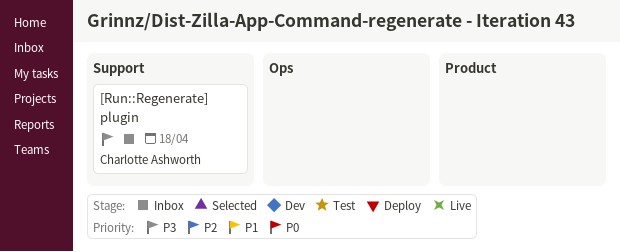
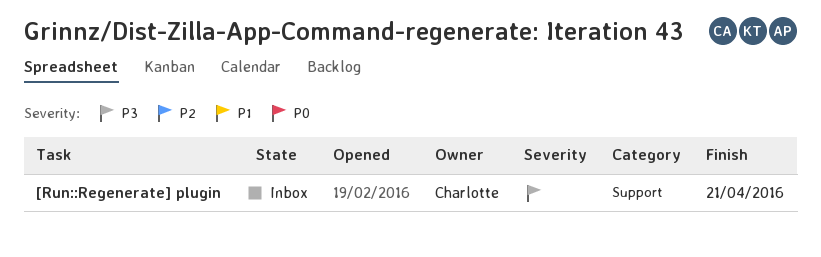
[Run::Regenerate] plugin, due: Apr 18 -> Apr 21

